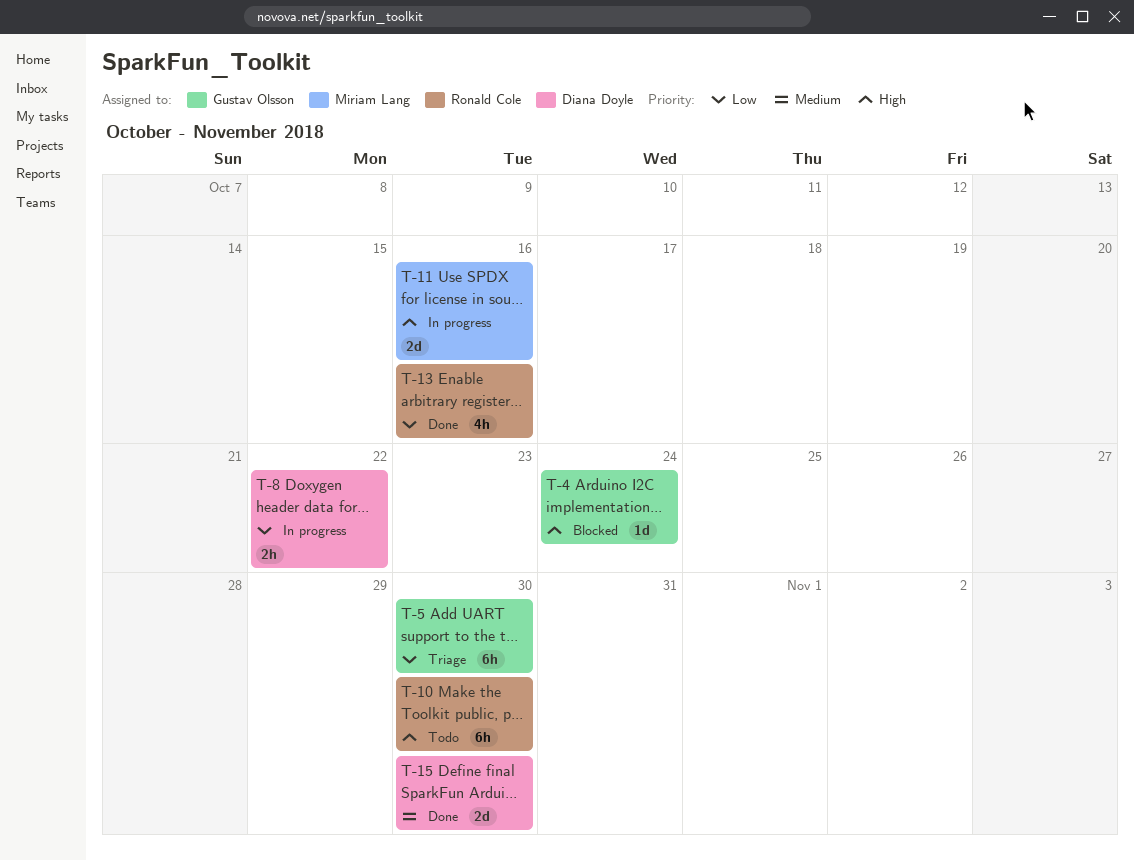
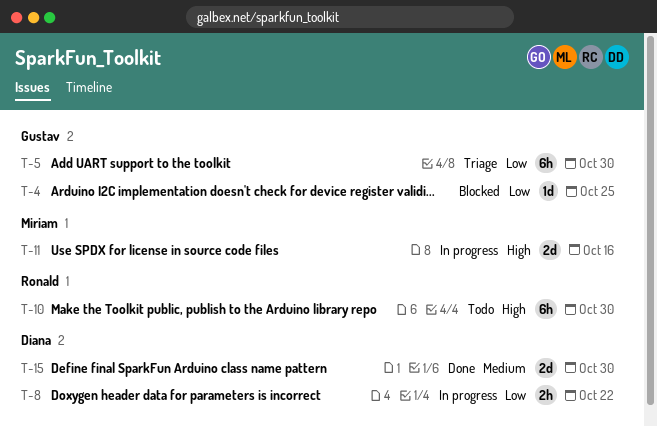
T-4, priority: High -> Low
T-4, due: Oct 24 -> Oct 25
T-13: present -> none

